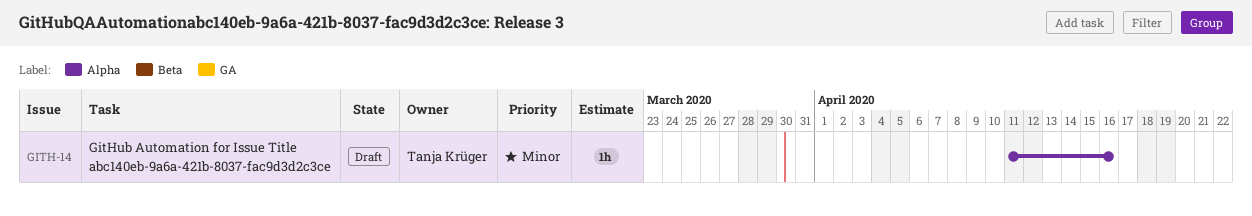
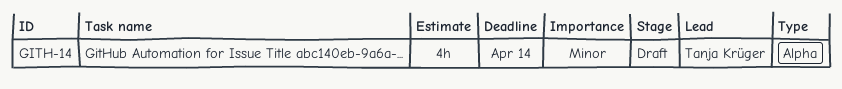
GITH-14, estimate: 1h -> 4h
GITH-14, due: Apr 16 -> Apr 14

